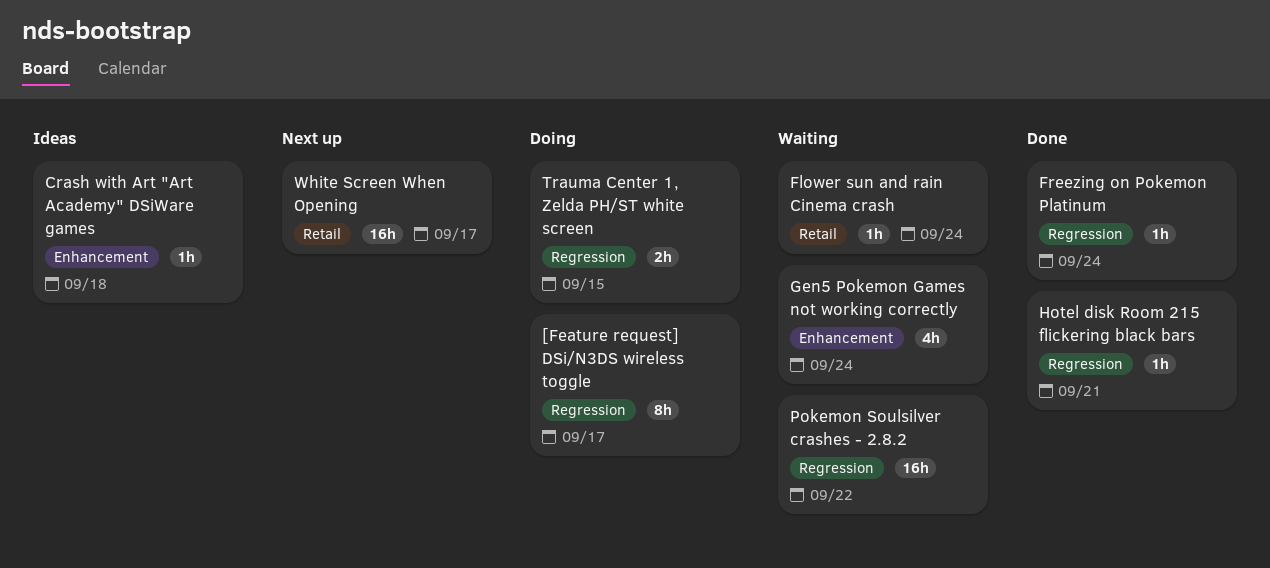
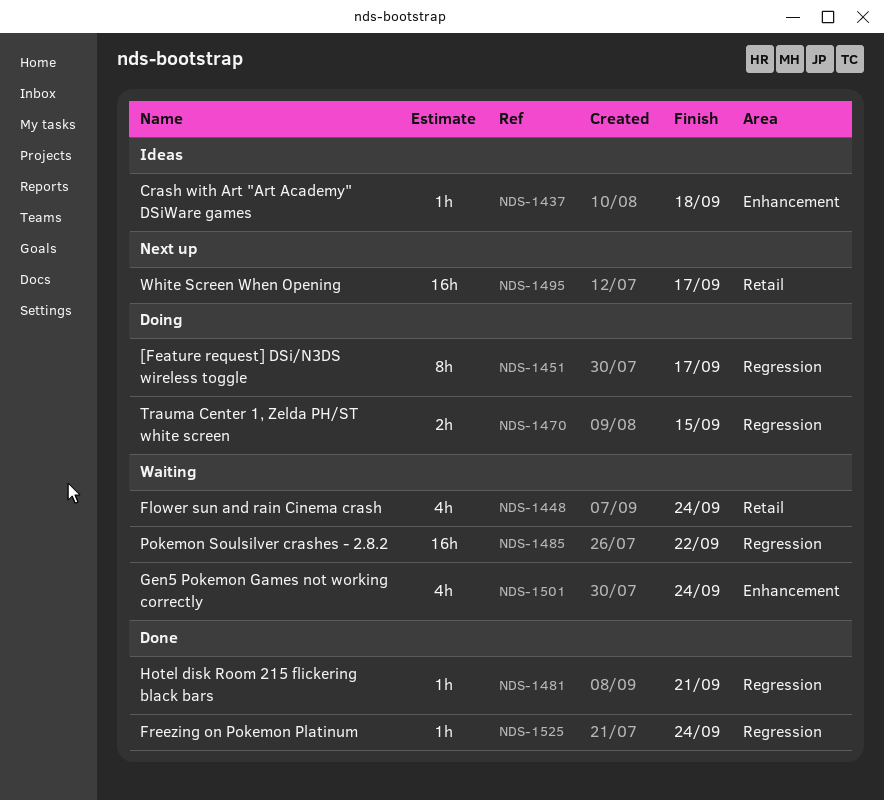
Flower sun and rain Cinema crash, estimate: 1h -> 4h

